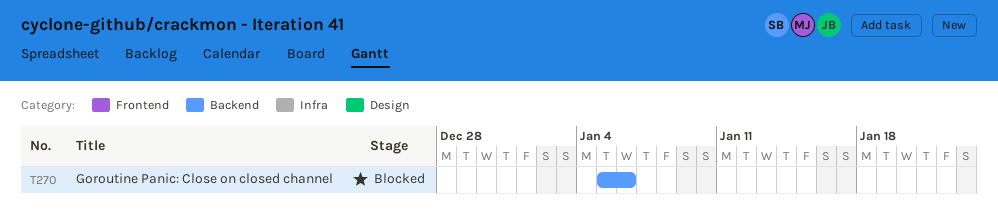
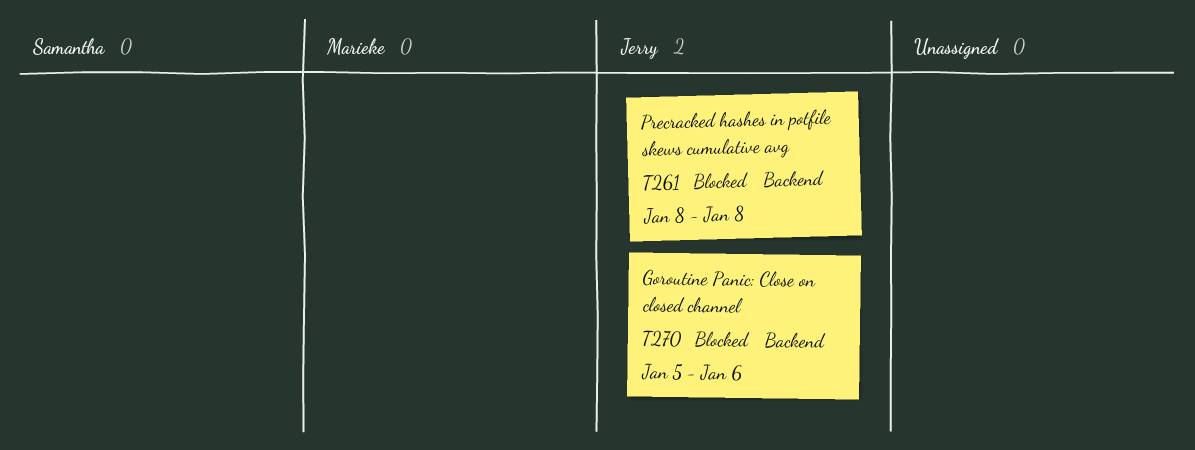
T261: none -> present

